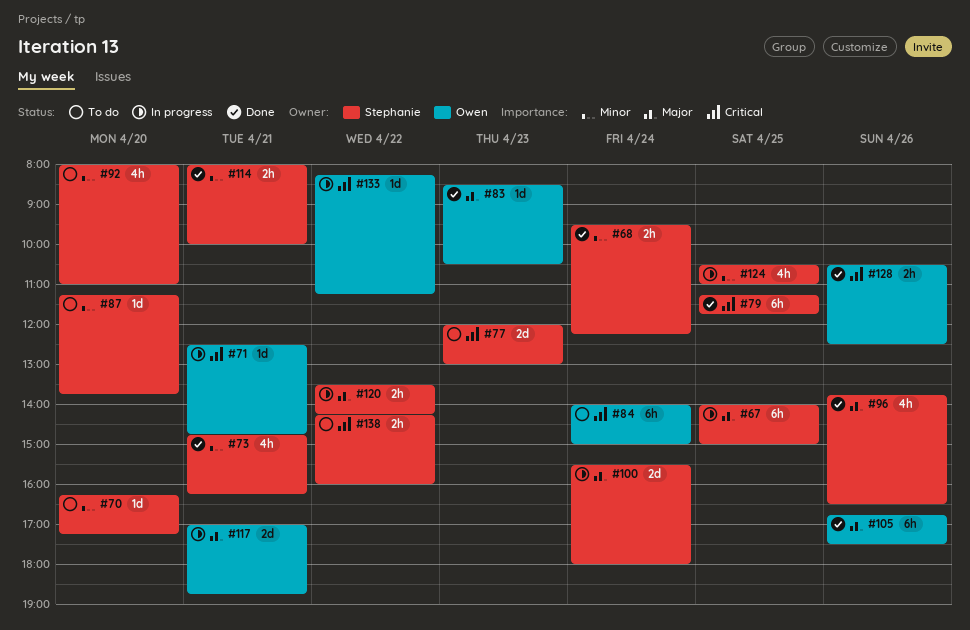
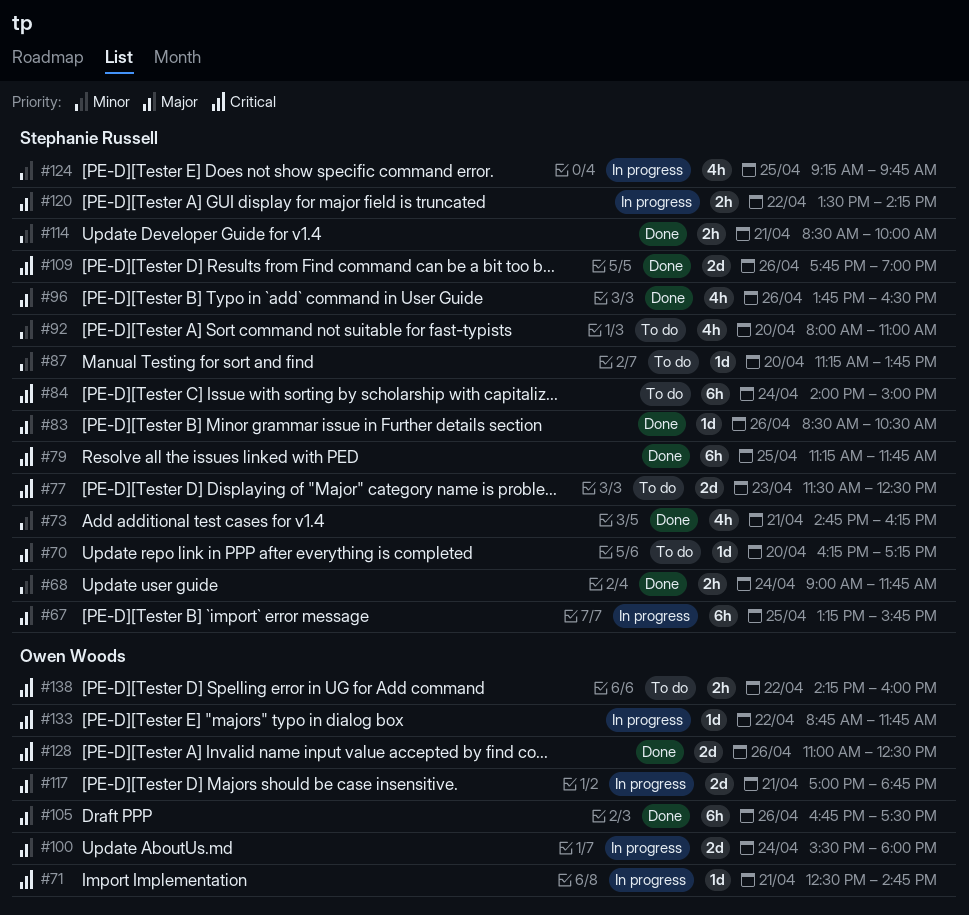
#67, begins: 14:00 -> 13:15
#67, ends: 15:00 -> 15:45
#68, begins: 09:30 -> 09:00
#68, ends: 12:15 -> 11:45
#70, priority: Minor -> Major
#77, begins: 12:00 -> 11:30
#77, ends: 13:00 -> 12:30
#83, owner: Owen Woods -> Stephanie Russell
#83, day: Apr 23 -> Apr 26
#84, owner: Owen Woods -> Stephanie Russell
#100, owner: Stephanie Russell -> Owen Woods
#109: none -> present
#114, begins: 08:00 -> 08:30
#124, begins: 10:30 -> 09:15
#124, ends: 11:00 -> 09:45
#128, estimate: 2h -> 2d
#128, begins: 10:30 -> 11:00
#133, begins: 08:15 -> 08:45
#133, ends: 11:15 -> 11:45
#138, owner: Stephanie Russell -> Owen Woods

